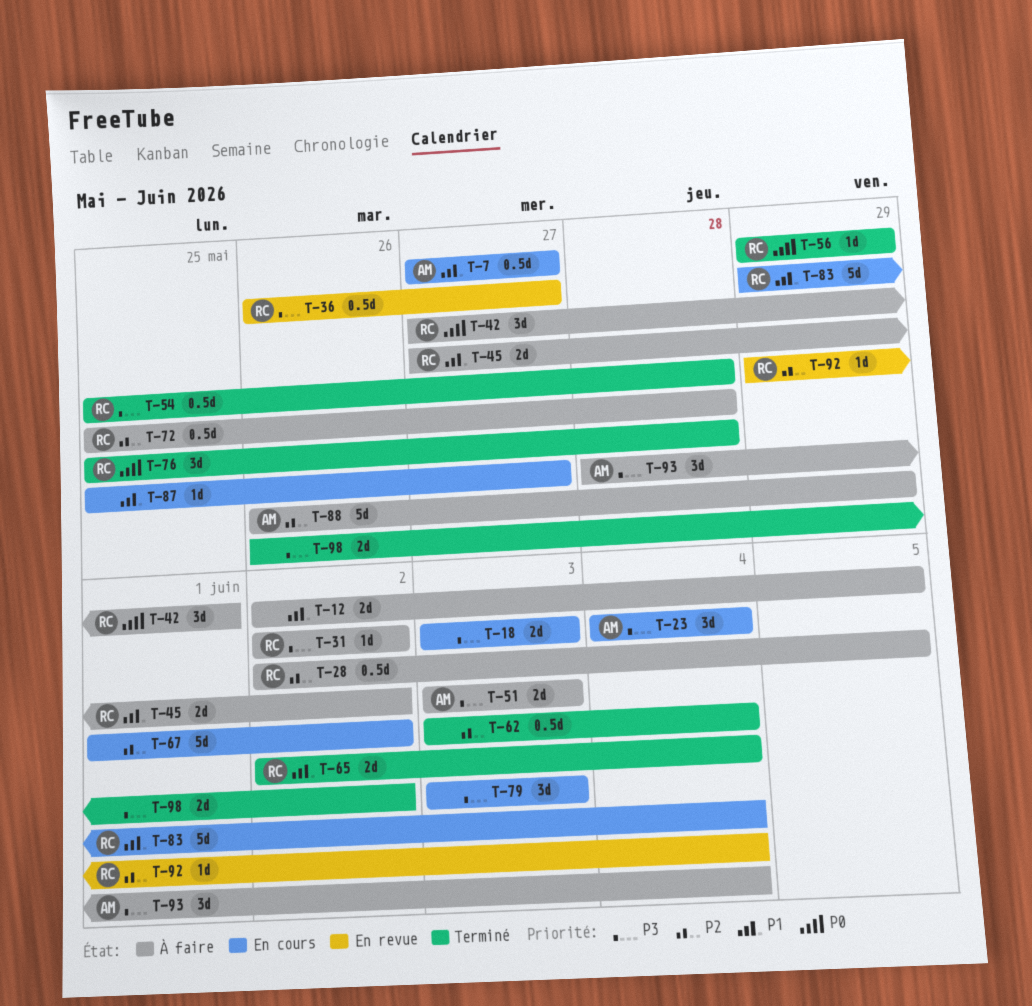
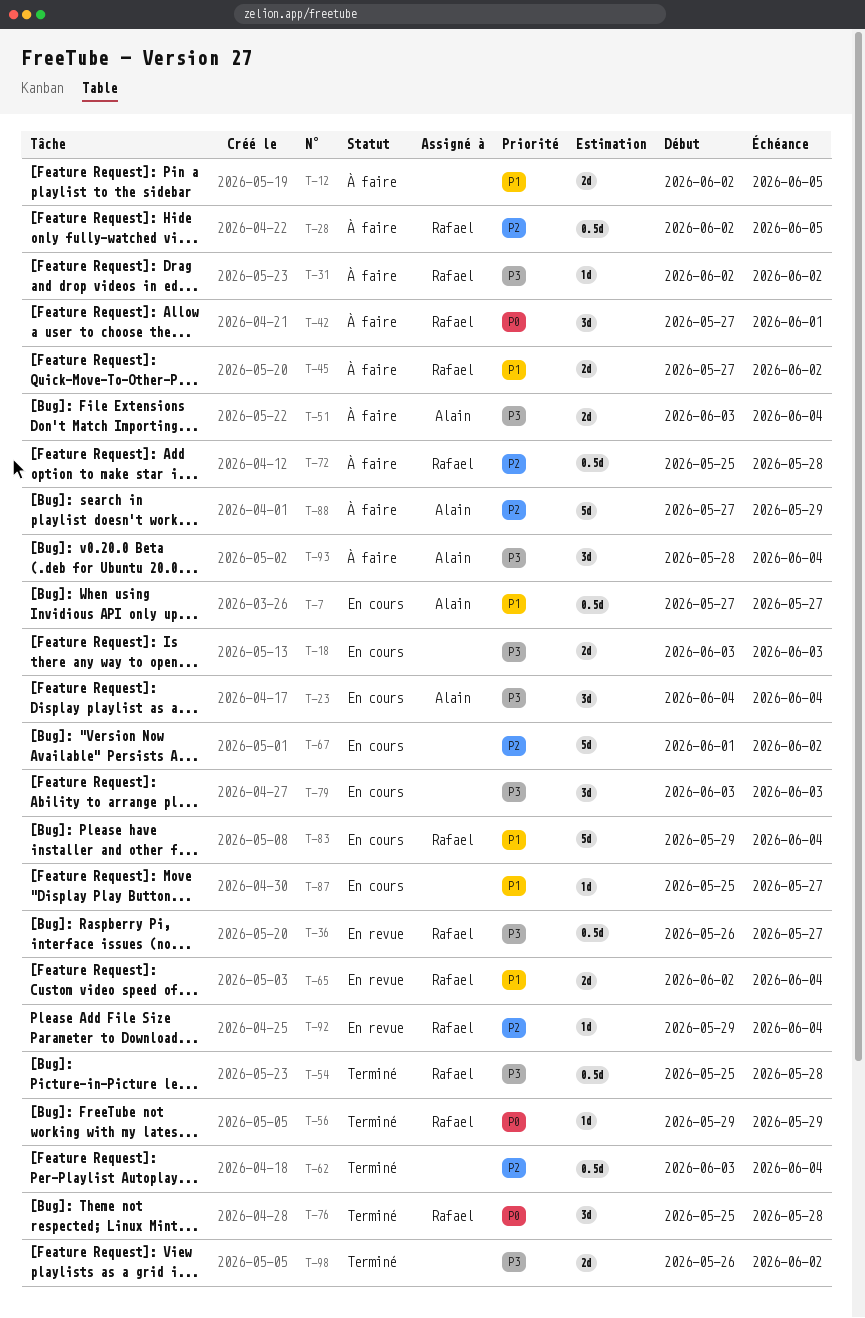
T-51, due: Jun 3 -> Jun 4
T-65, status: Terminé -> En revue
T-88, start: May 26 -> May 27

